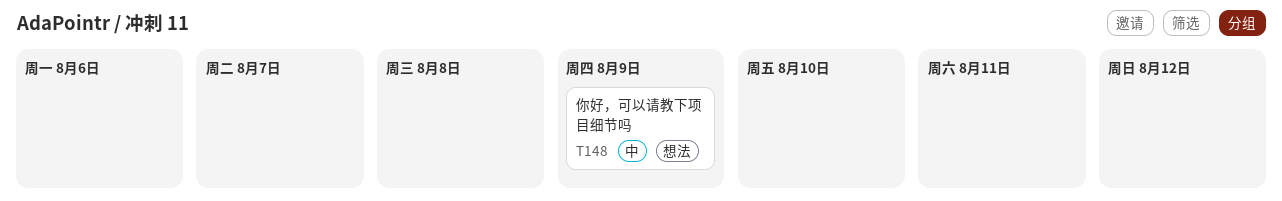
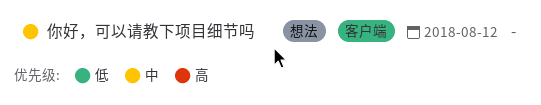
你好，可以请教下项目细节吗, due: Aug 9 -> Aug 12

